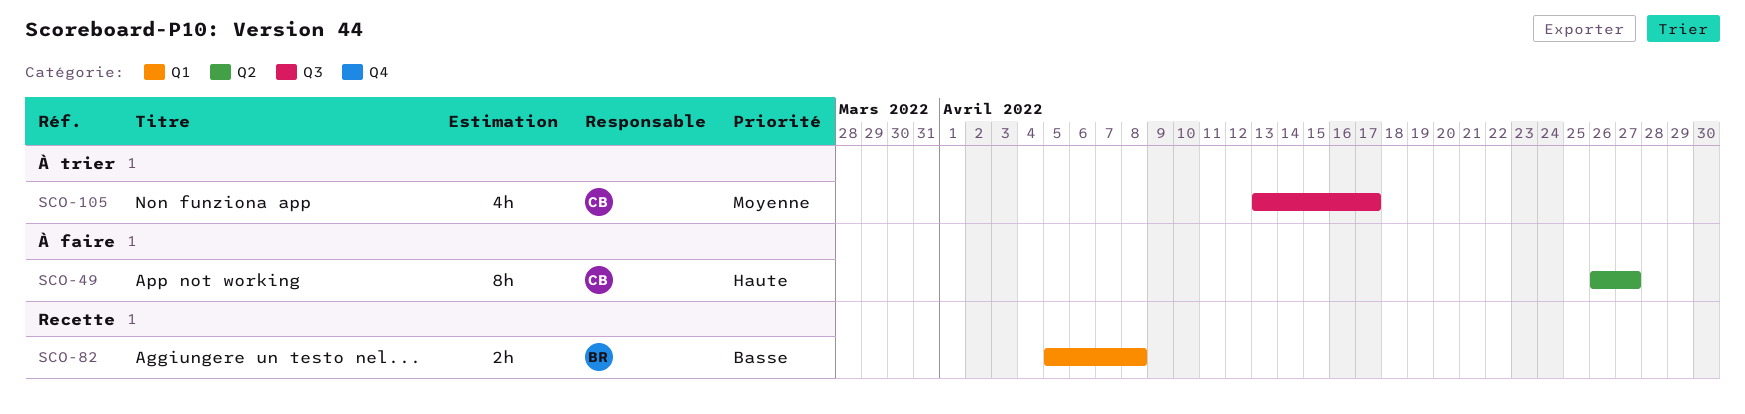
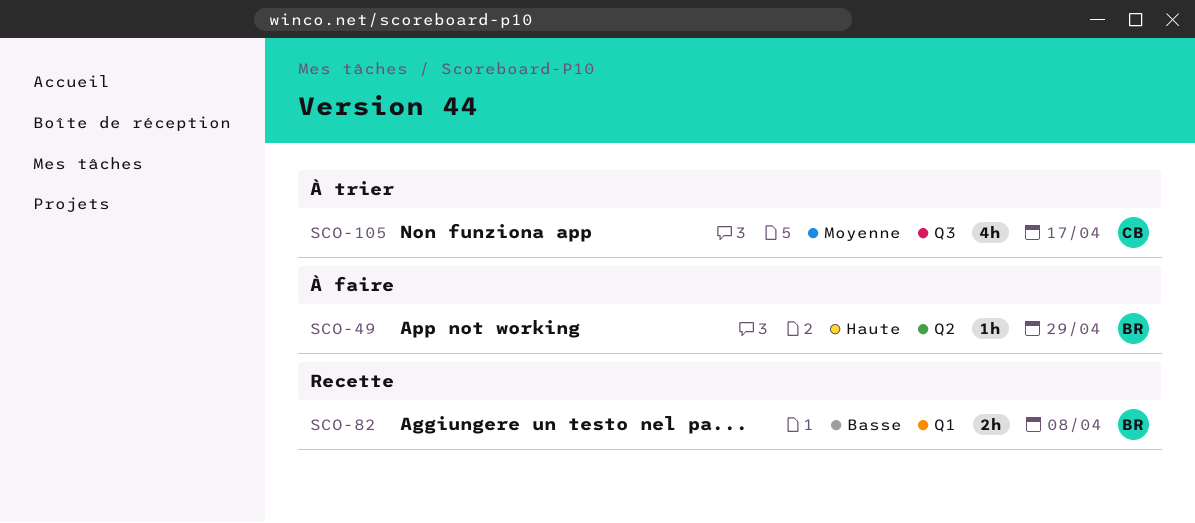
SCO-49, owner: CB -> BR
SCO-49, estimate: 8h -> 1h
SCO-49, due: Apr 27 -> Apr 29

